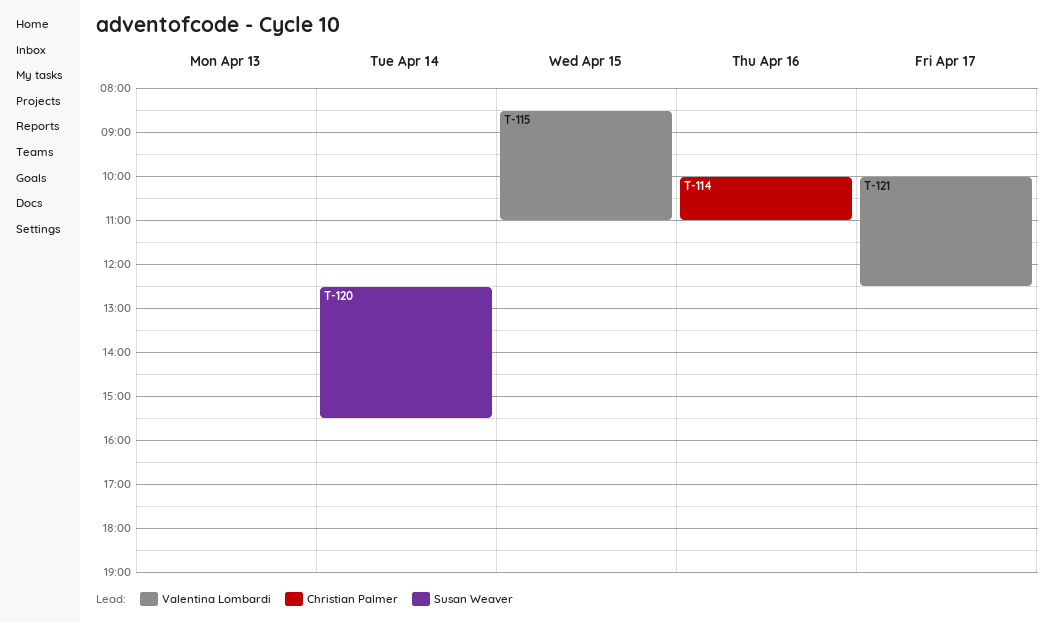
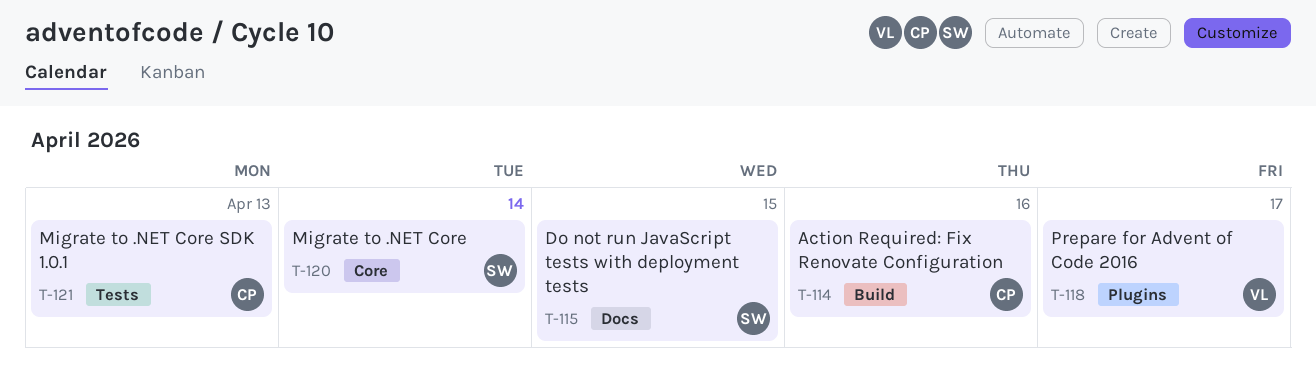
T-115, owner: Valentina Lombardi -> Susan Weaver
T-118: none -> present
T-121, owner: Valentina Lombardi -> Christian Palmer
T-121, day: Apr 17 -> Apr 13

